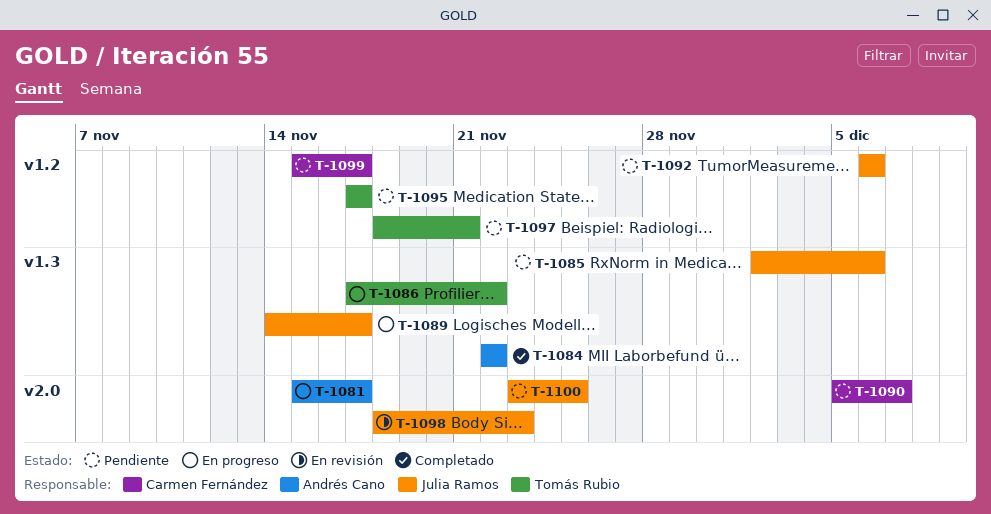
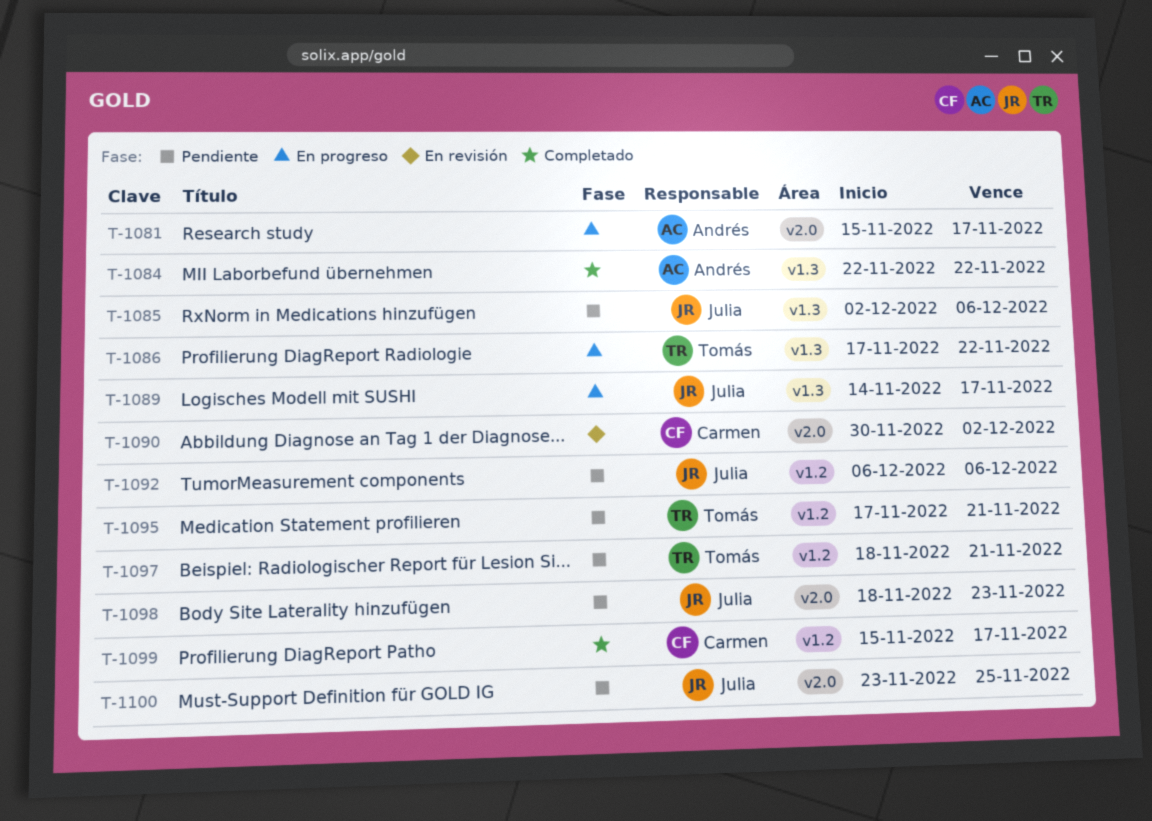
T-1090, status: Pendiente -> En revisión
T-1090, start: Dec 5 -> Nov 30
T-1090, due: Dec 7 -> Dec 2
T-1095, due: Nov 17 -> Nov 21
T-1098, status: En revisión -> Pendiente
T-1099, status: Pendiente -> Completado

